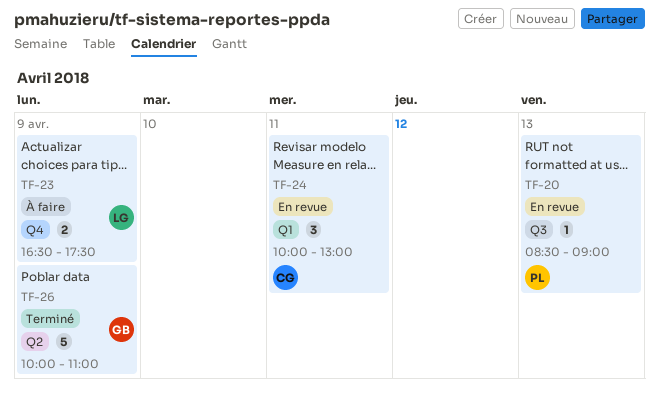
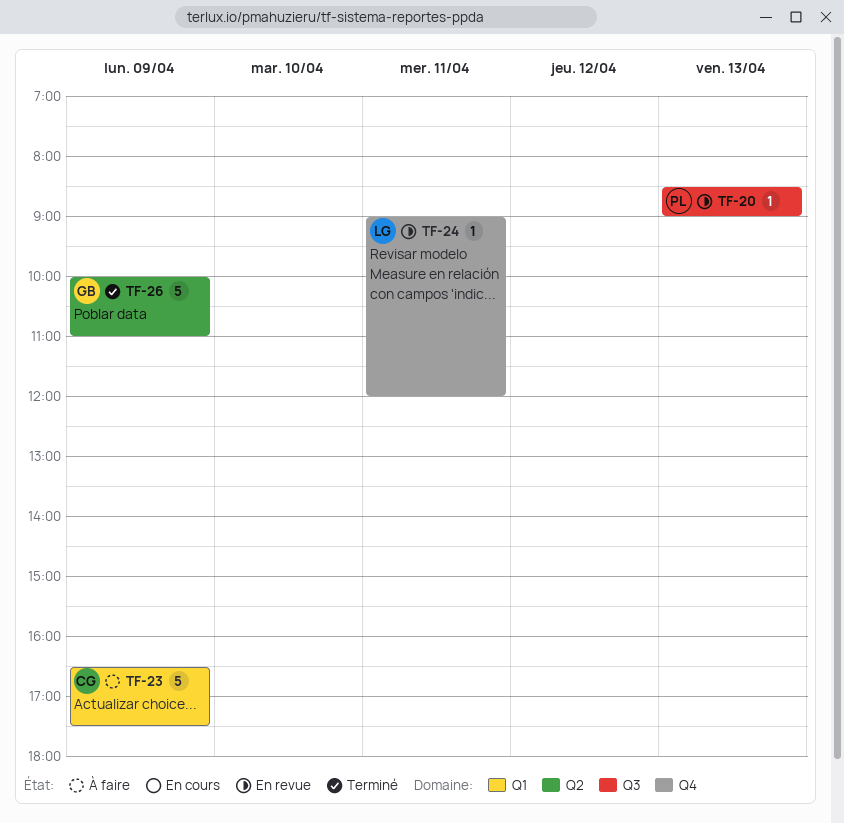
TF-23, owner: LG -> CG
TF-23, label: Q4 -> Q1
TF-23, estimate: 2 -> 5
TF-24, owner: CG -> LG
TF-24, label: Q1 -> Q4
TF-24, estimate: 3 -> 1
TF-24, begins: 10:00 -> 09:00
TF-24, ends: 13:00 -> 12:00

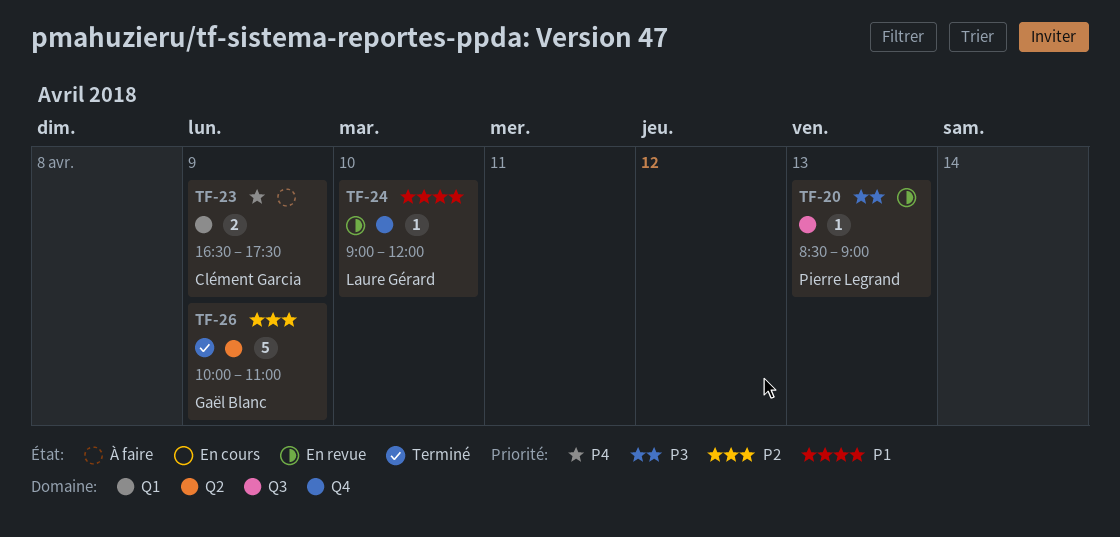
TF-23, estimate: 5 -> 2
TF-24, day: Apr 11 -> Apr 10

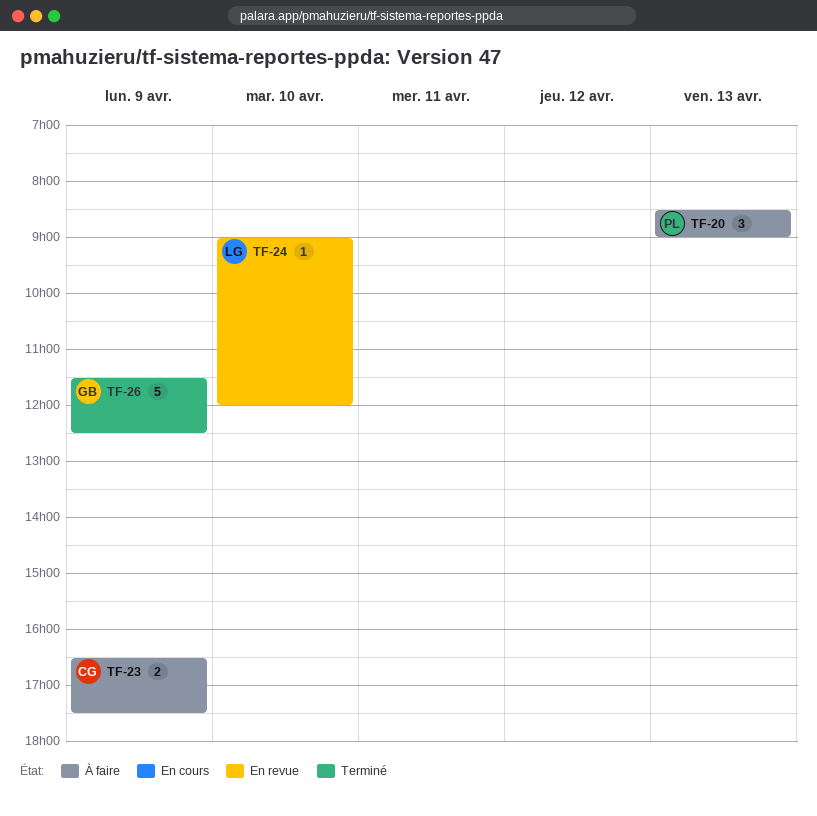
TF-20, status: En revue -> À faire
TF-20, estimate: 1 -> 3
TF-26, begins: 10:00 -> 11:30
TF-26, ends: 11:00 -> 12:30

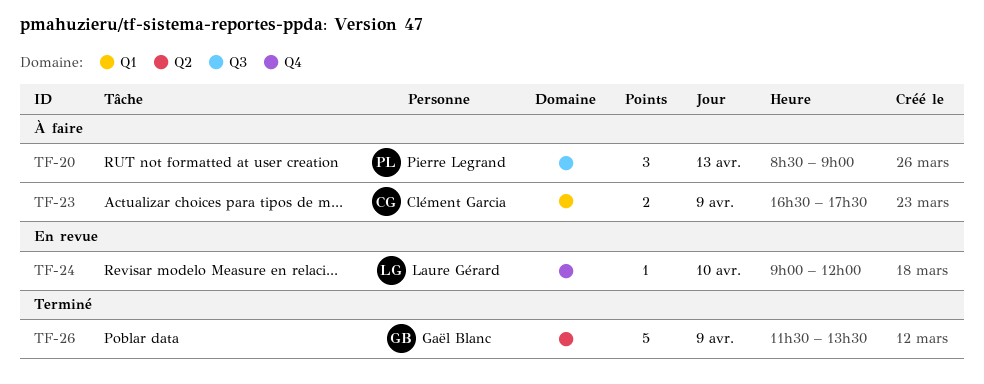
TF-26, ends: 12:30 -> 13:30

